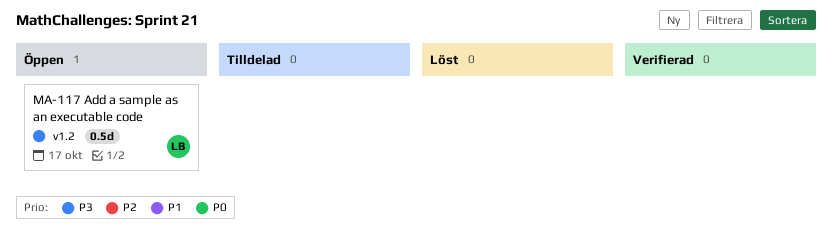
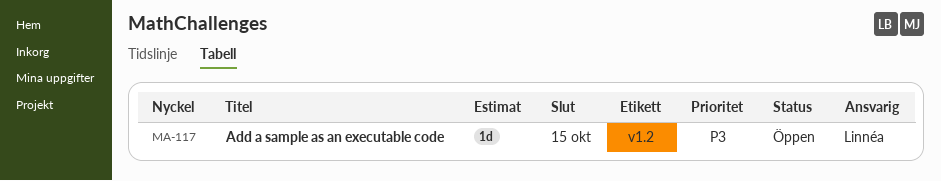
MA-117, estimate: 0.5d -> 1d
MA-117, due: Oct 17 -> Oct 15

